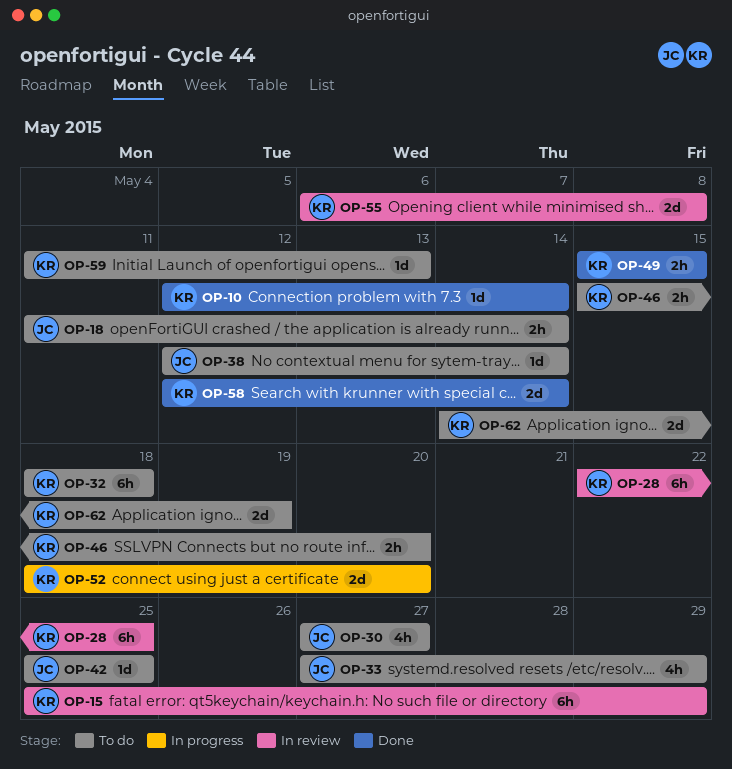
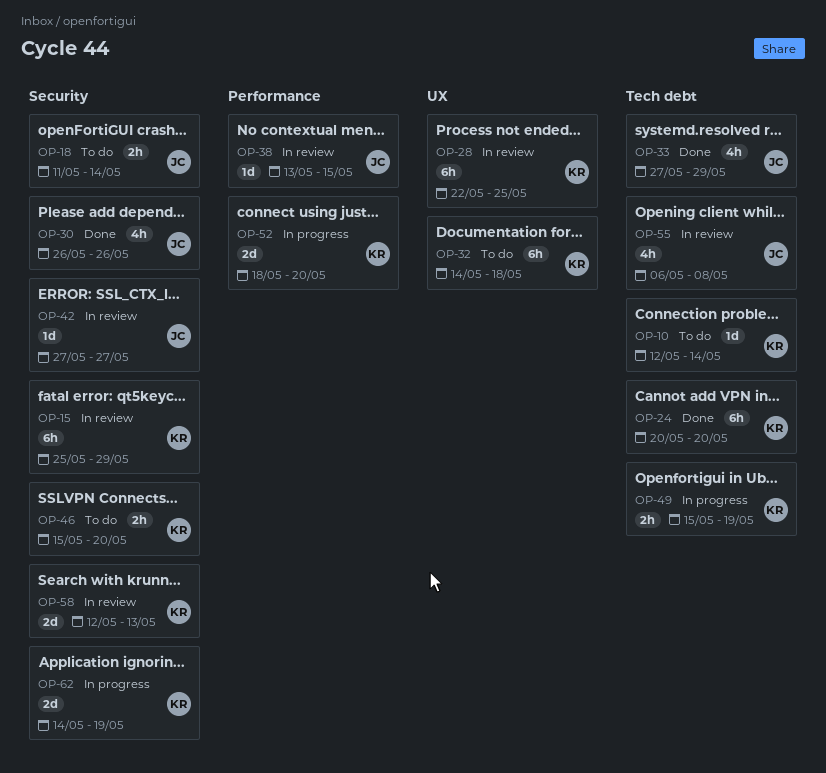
OP-10, status: Done -> To do
OP-24: none -> present
OP-30, status: To do -> Done
OP-30, start: May 27 -> May 26
OP-30, due: May 27 -> May 26
OP-32, start: May 18 -> May 14
OP-33, status: To do -> Done
OP-38, status: To do -> In review
OP-38, start: May 12 -> May 13
OP-38, due: May 14 -> May 15
OP-42, status: To do -> In review
OP-42, start: May 25 -> May 27
OP-42, due: May 25 -> May 27
OP-49, status: Done -> In progress
OP-49, due: May 15 -> May 19
OP-55, owner: KR -> JC
OP-55, estimate: 2d -> 4h
OP-58, status: Done -> In review
OP-58, due: May 14 -> May 13
OP-59: present -> none
OP-62, status: To do -> In progress

